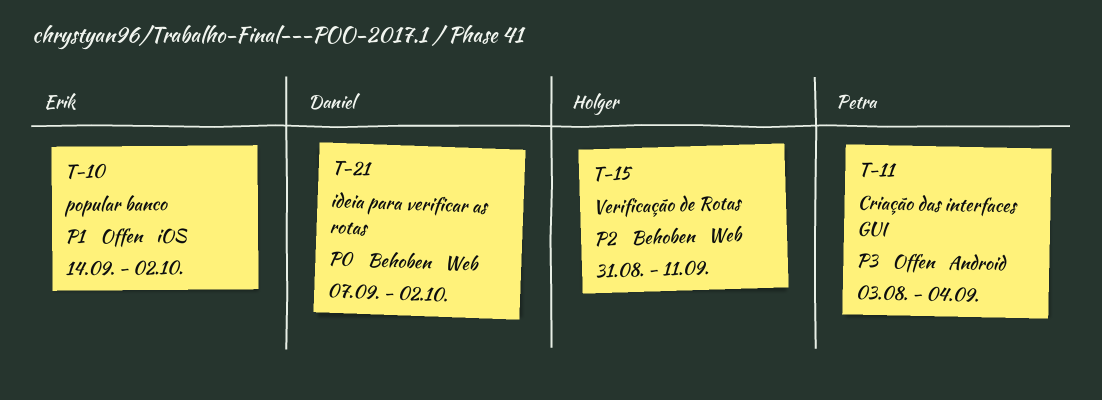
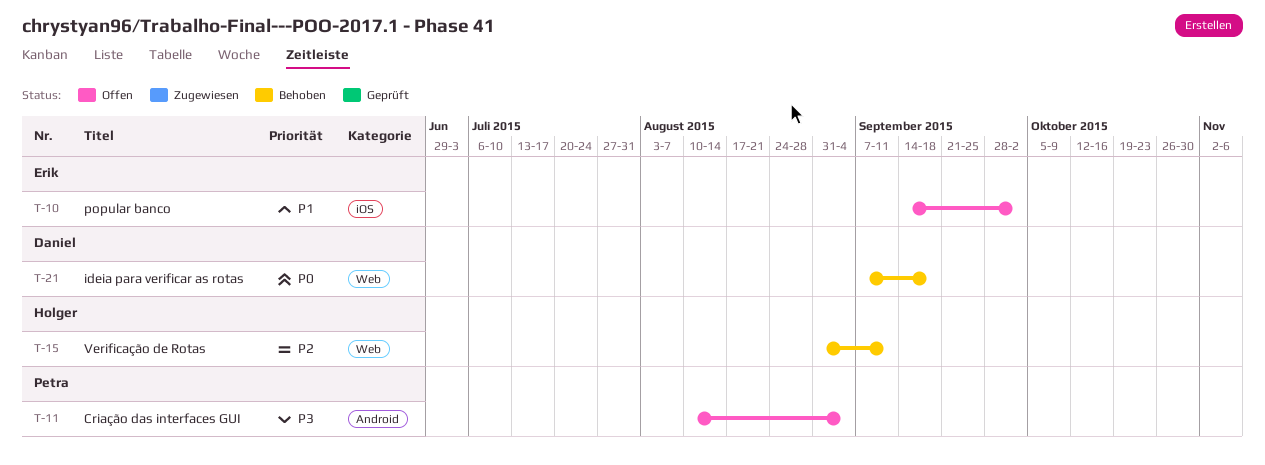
T-11, start: Aug 3 -> Aug 10
T-21, due: Oct 2 -> Sep 18

